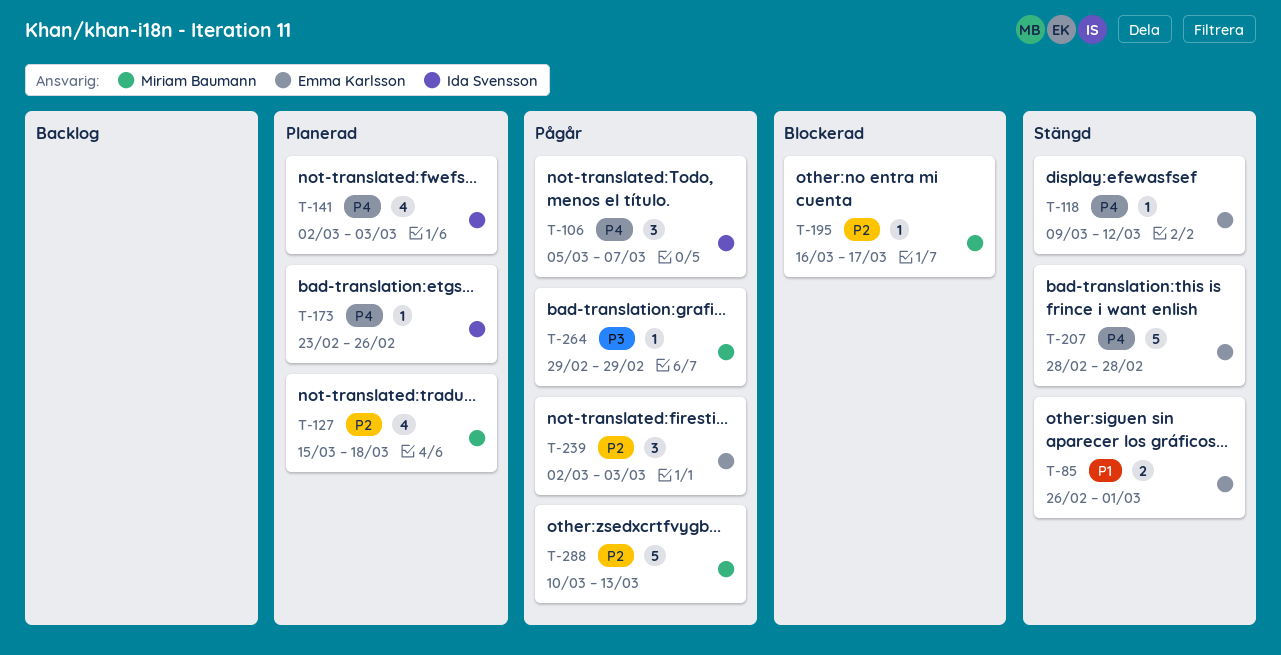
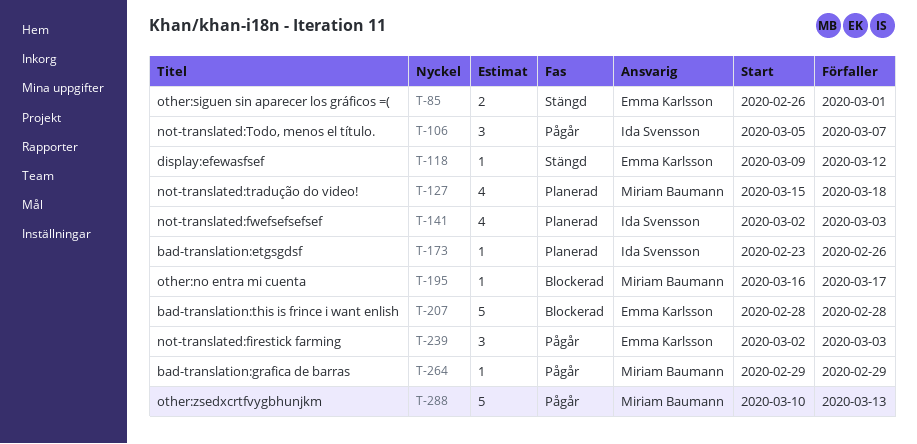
T-207, status: Stängd -> Blockerad

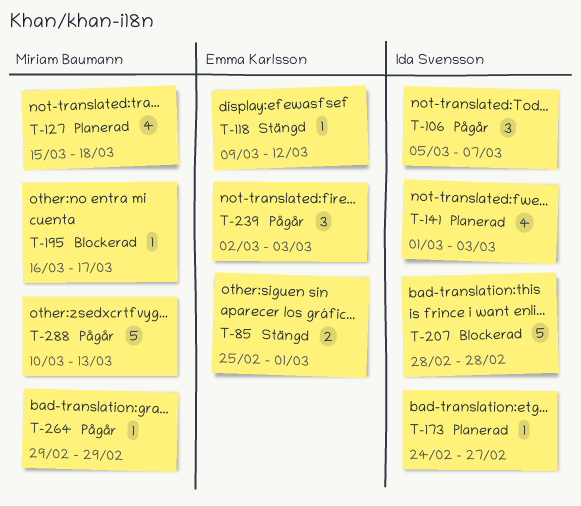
T-85, start: Feb 26 -> Feb 25
T-141, start: Mar 2 -> Mar 1
T-173, start: Feb 23 -> Feb 24
T-173, due: Feb 26 -> Feb 27
T-207, owner: Emma Karlsson -> Ida Svensson

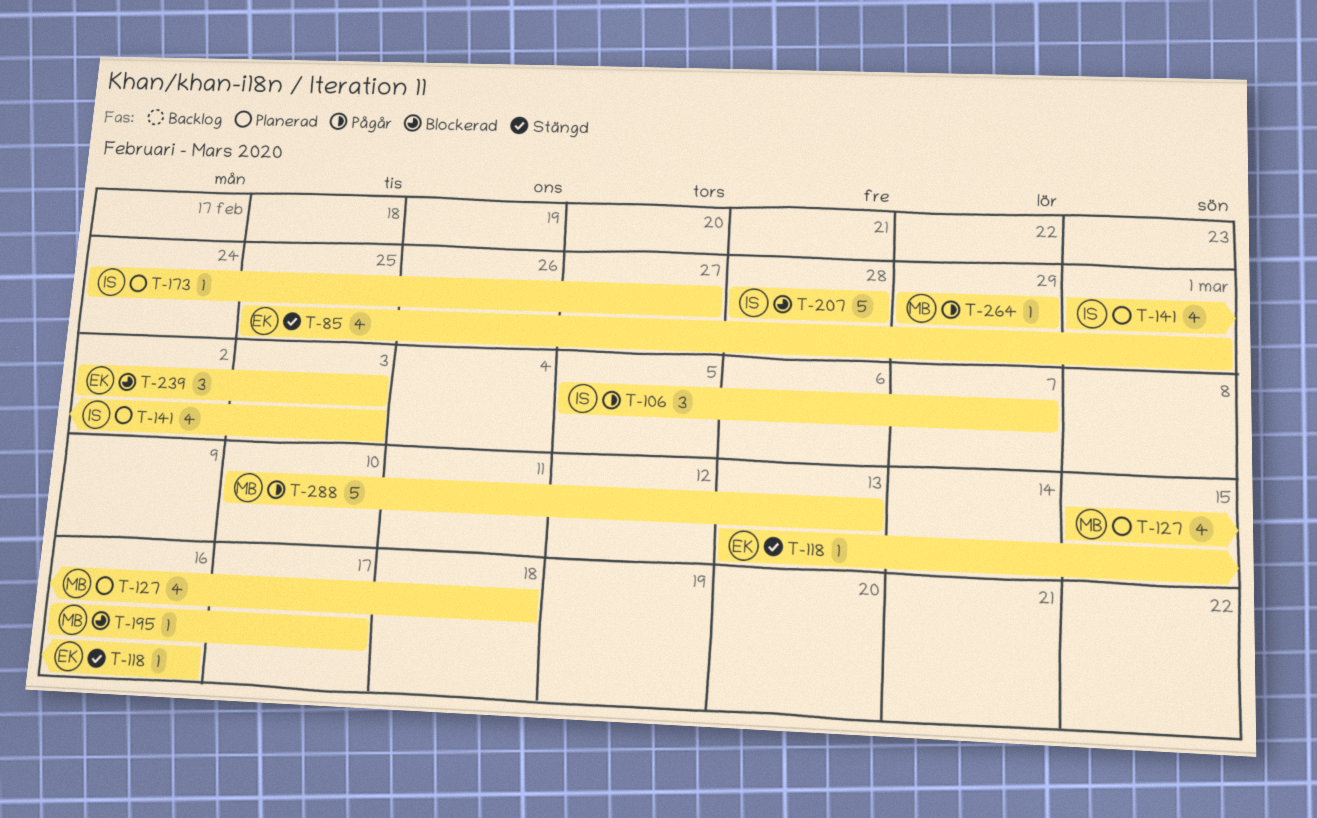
T-85, estimate: 2 -> 4
T-118, start: Mar 9 -> Mar 13
T-118, due: Mar 12 -> Mar 16
T-239, status: Pågår -> Blockerad

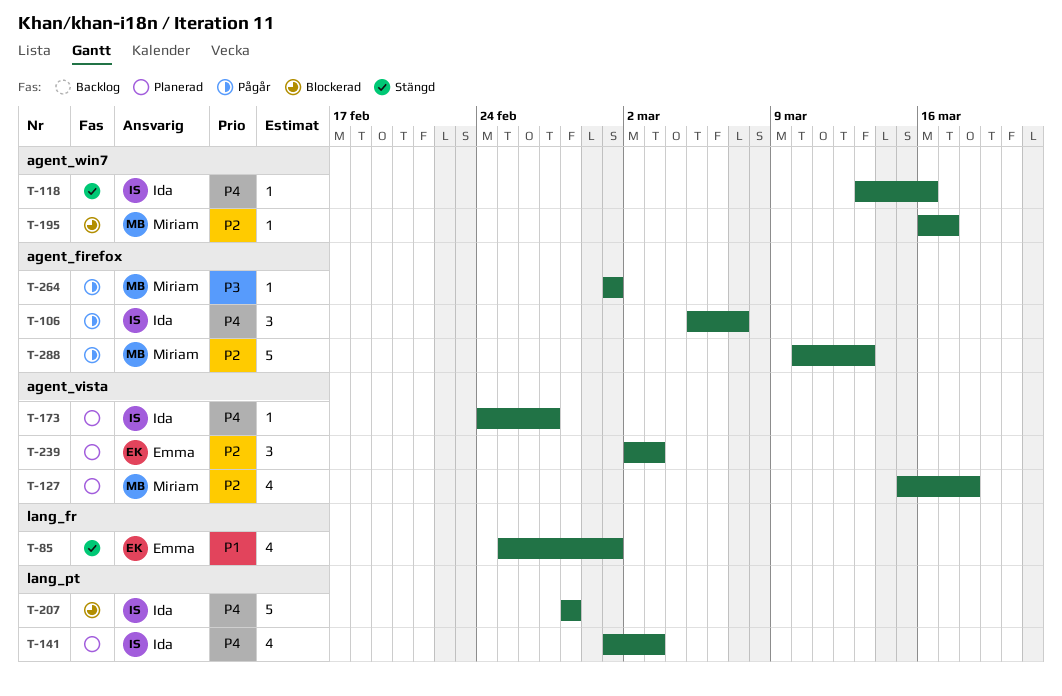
T-118, owner: Emma -> Ida
T-239, status: Blockerad -> Planerad
T-264, start: Feb 29 -> Mar 1
T-264, due: Feb 29 -> Mar 1

